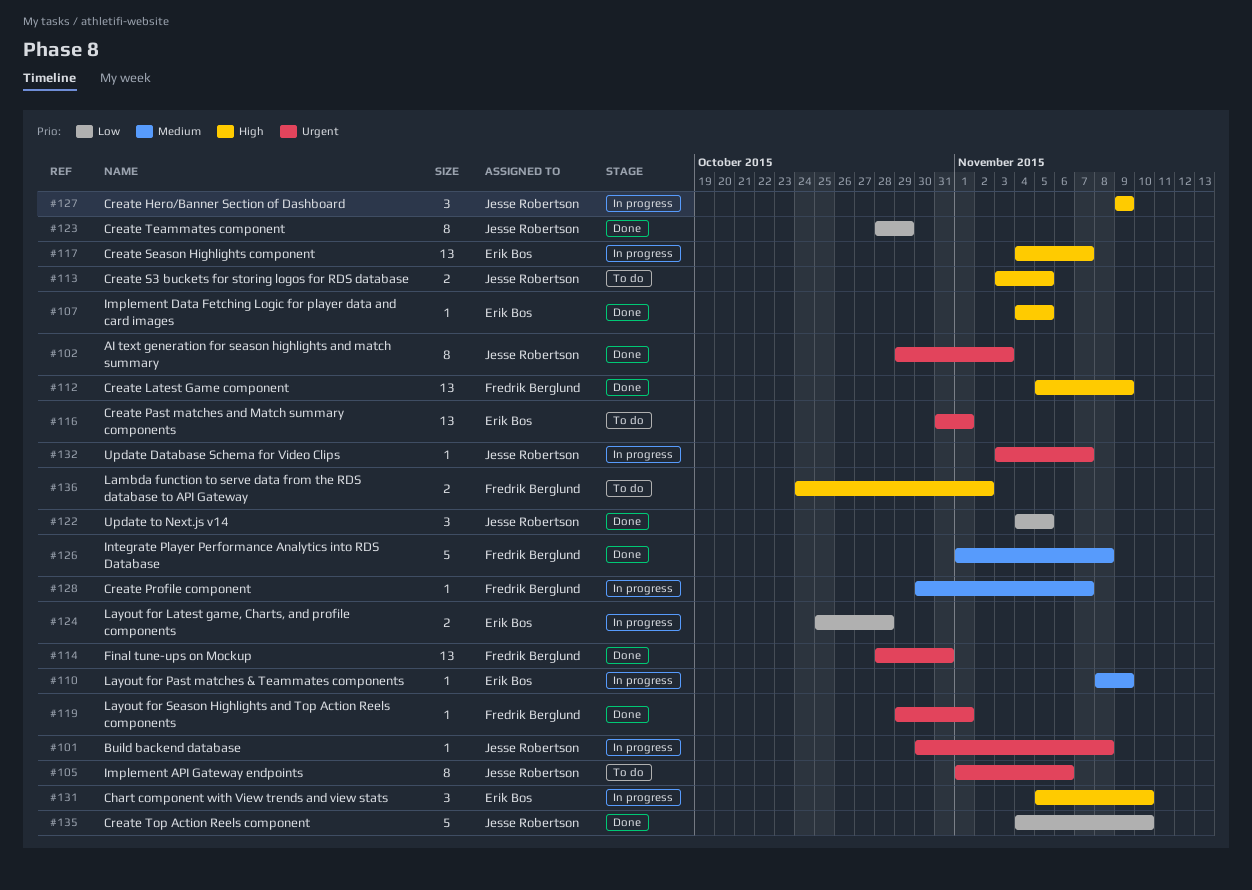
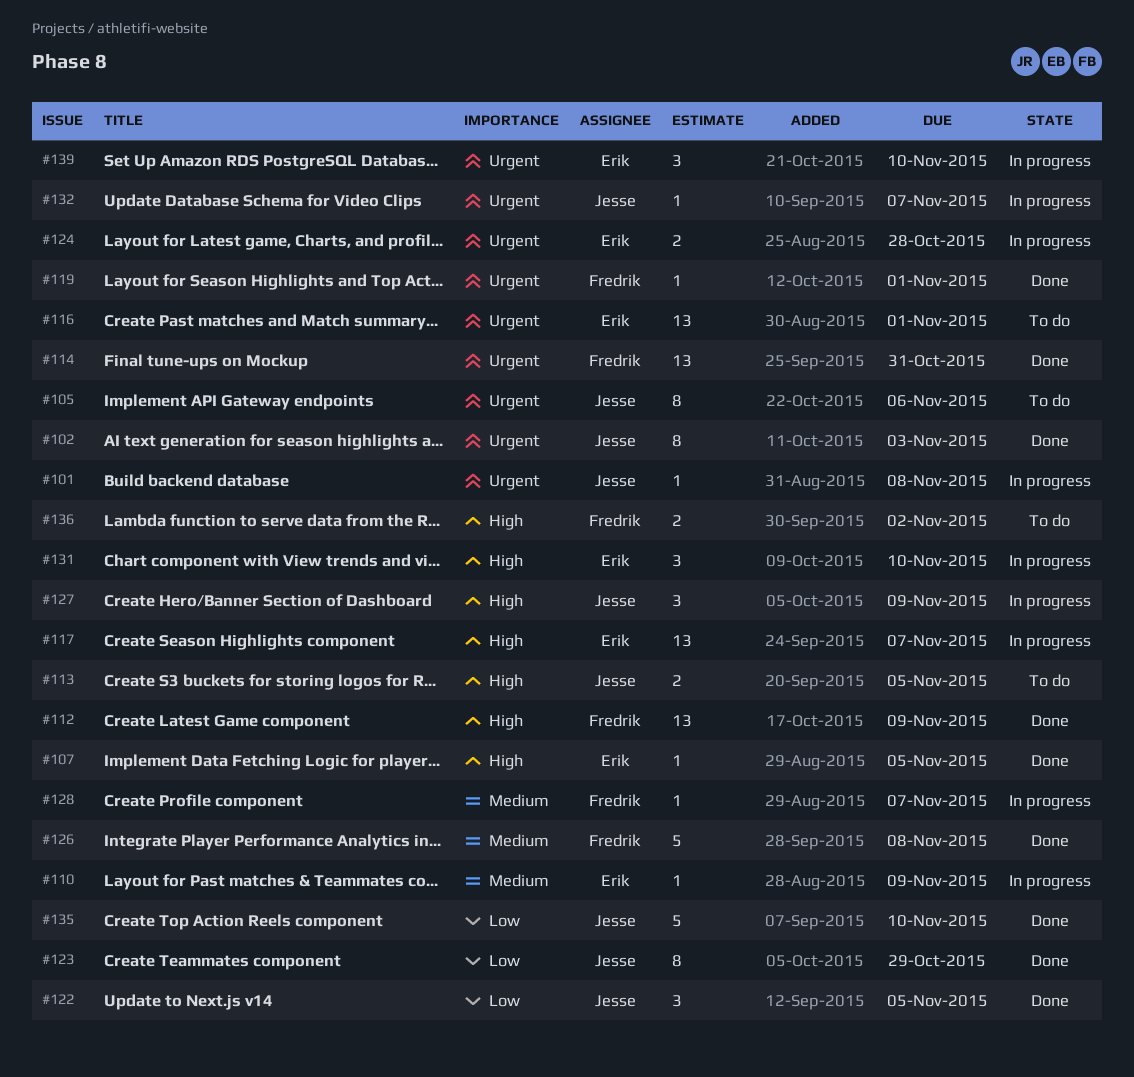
#124, priority: Low -> Urgent
#139: none -> present

